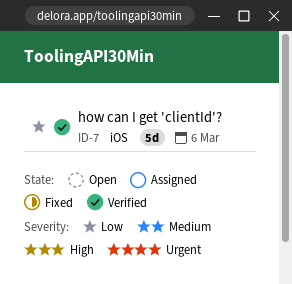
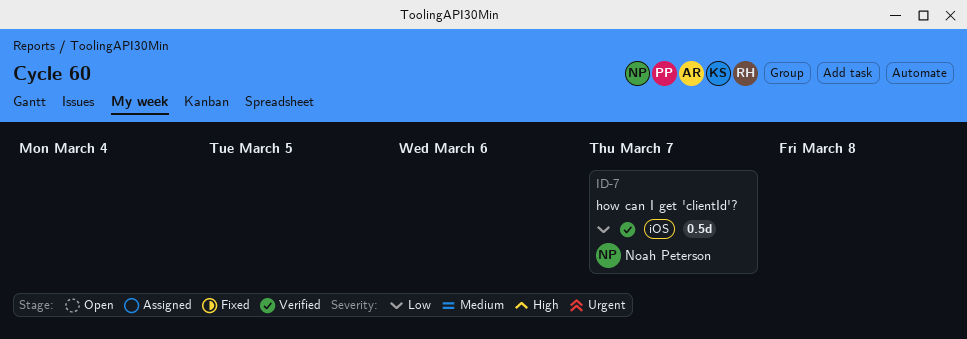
ID-7, estimate: 5d -> 0.5d
ID-7, due: Mar 6 -> Mar 7

